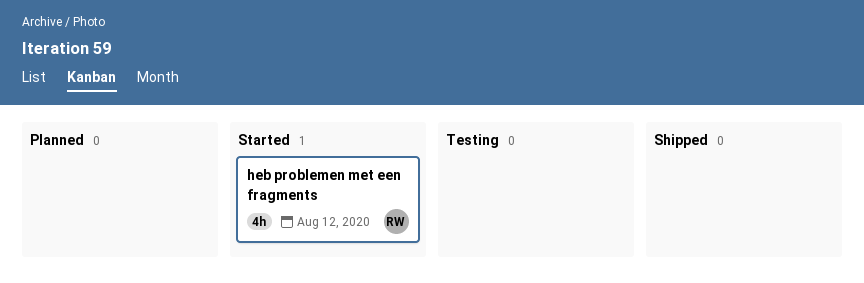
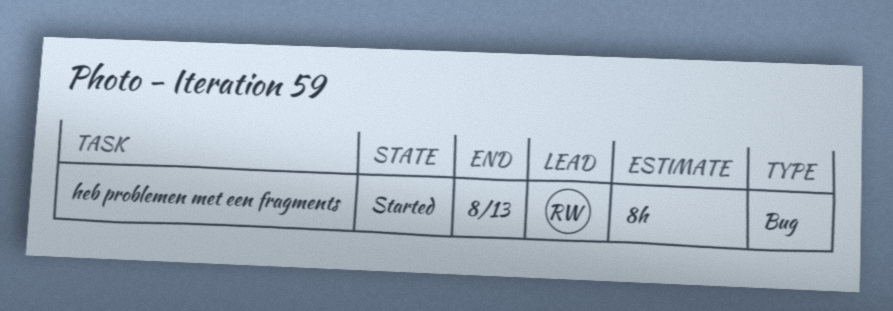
heb problemen met een fragments, estimate: 4h -> 8h
heb problemen met een fragments, due: Aug 12 -> Aug 13

